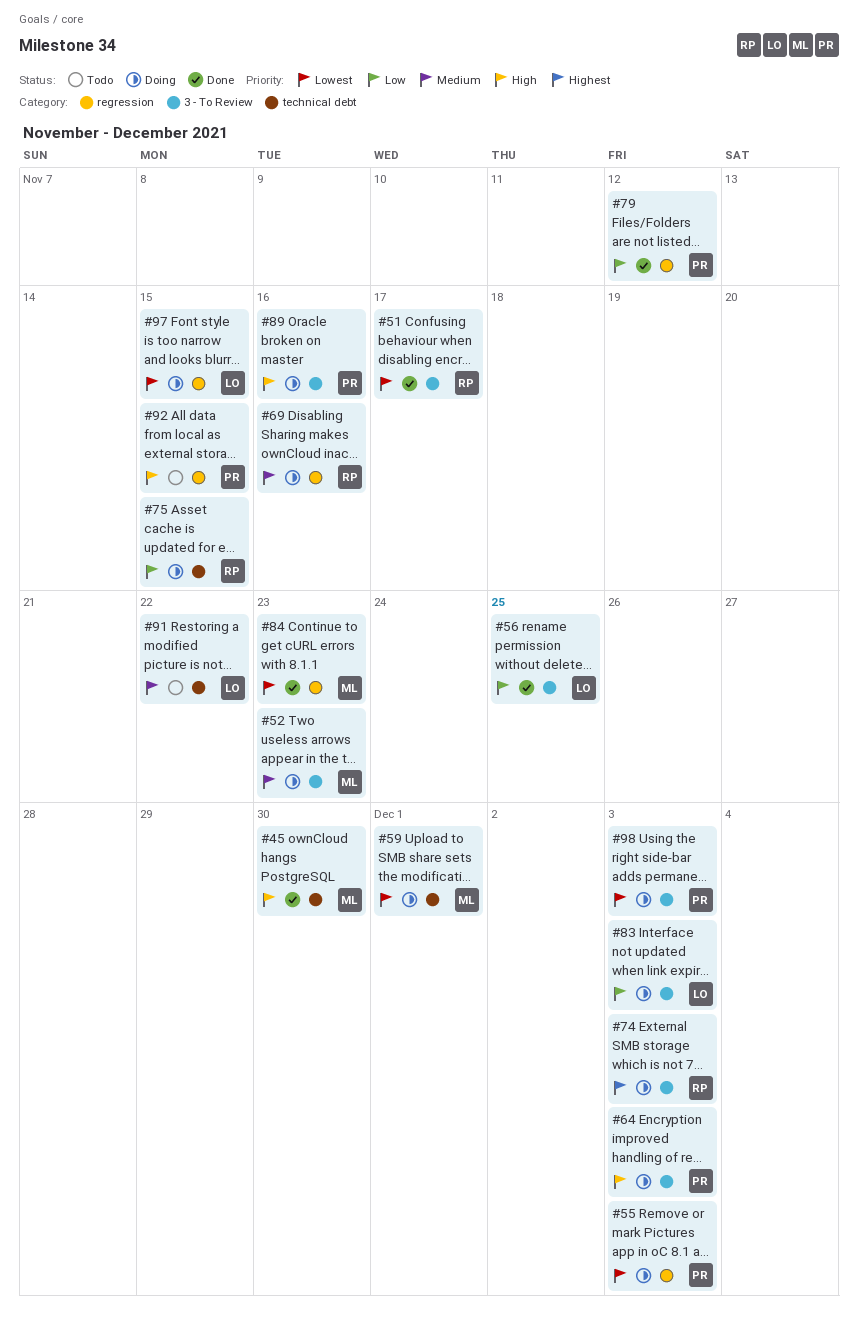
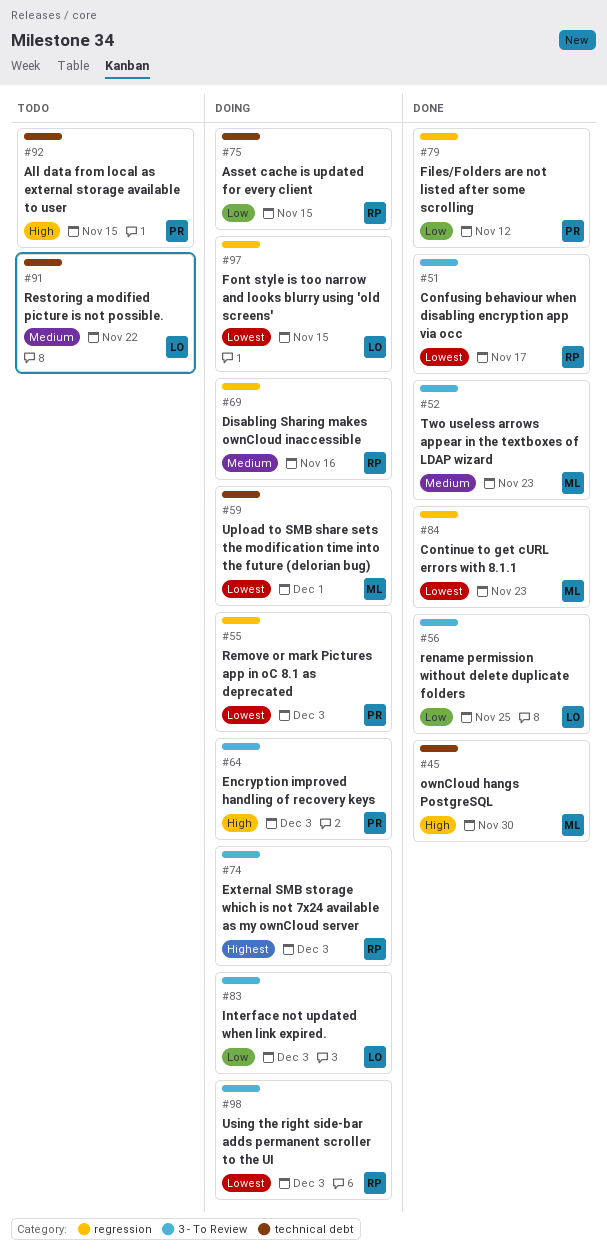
#52, status: Doing -> Done
#89: present -> none
#92, label: regression -> technical debt
#98, owner: PR -> RP

